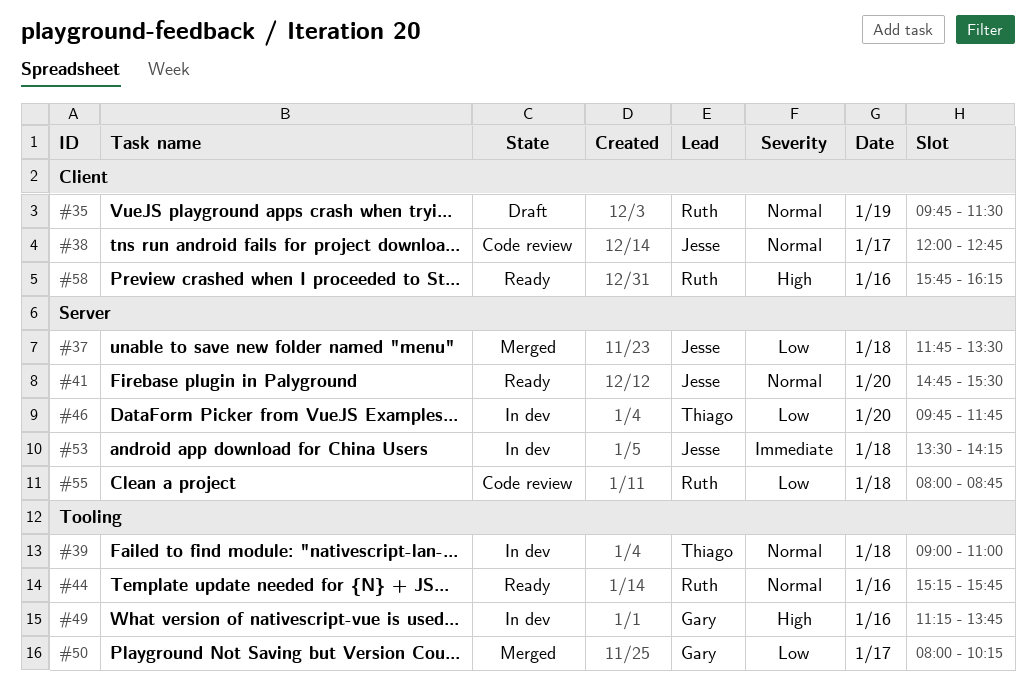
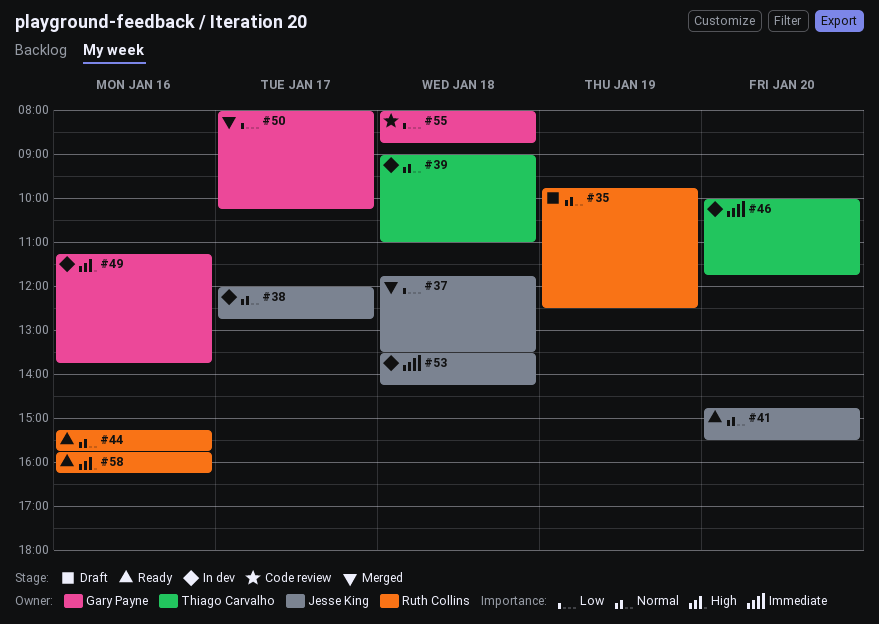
#35, ends: 11:30 -> 12:30
#38, status: Code review -> In dev
#46, priority: Low -> Immediate
#46, begins: 09:45 -> 10:00
#55, owner: Ruth Collins -> Gary Payne

